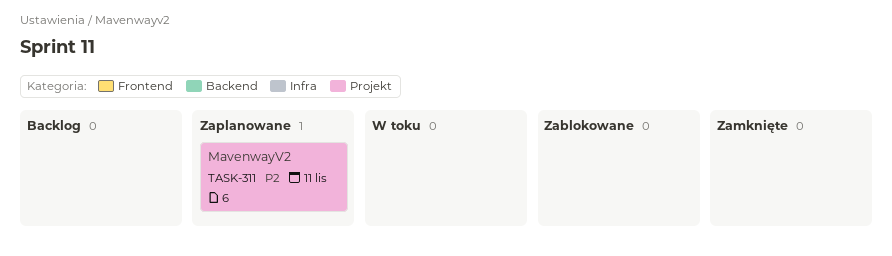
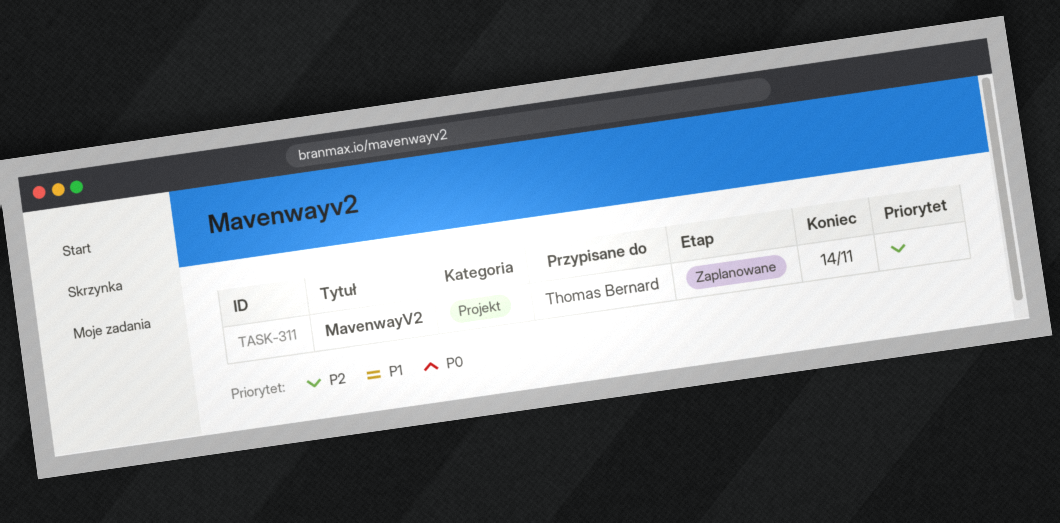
TASK-311, due: Nov 11 -> Nov 14

